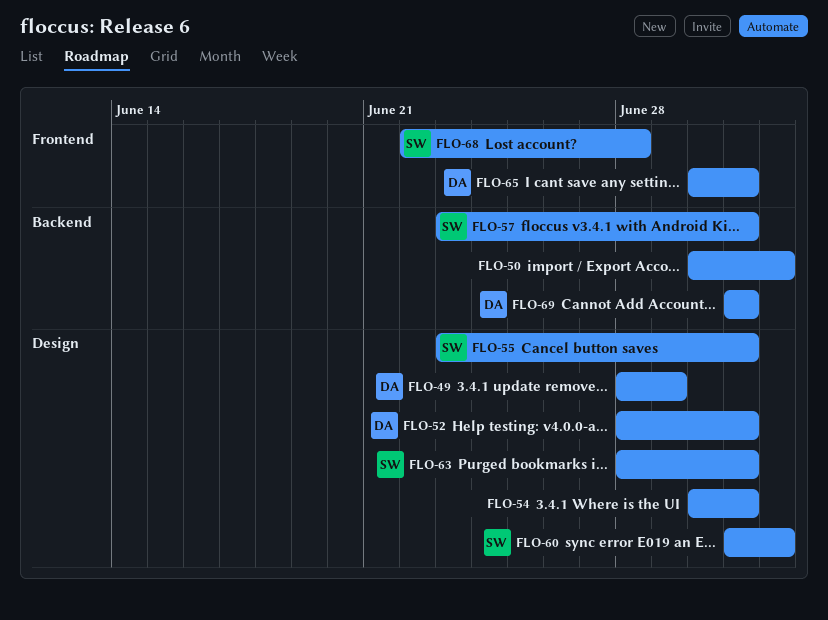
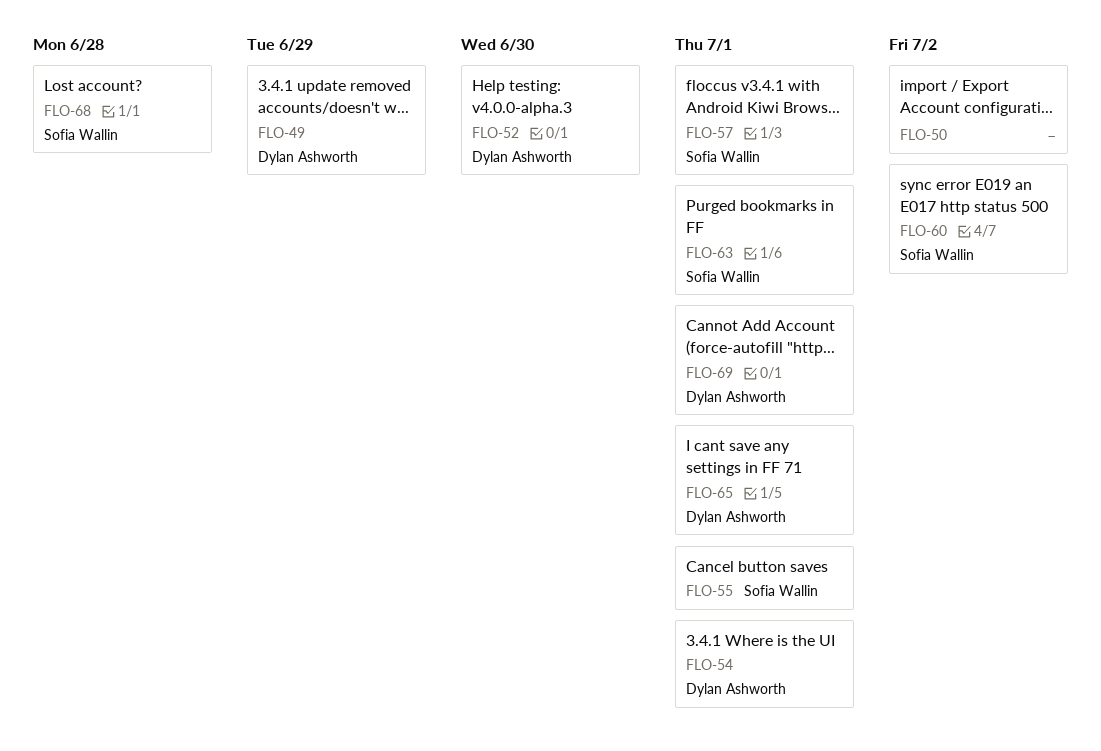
FLO-52, due: Jul 1 -> Jun 30
FLO-54, owner: none -> Dylan Ashworth

